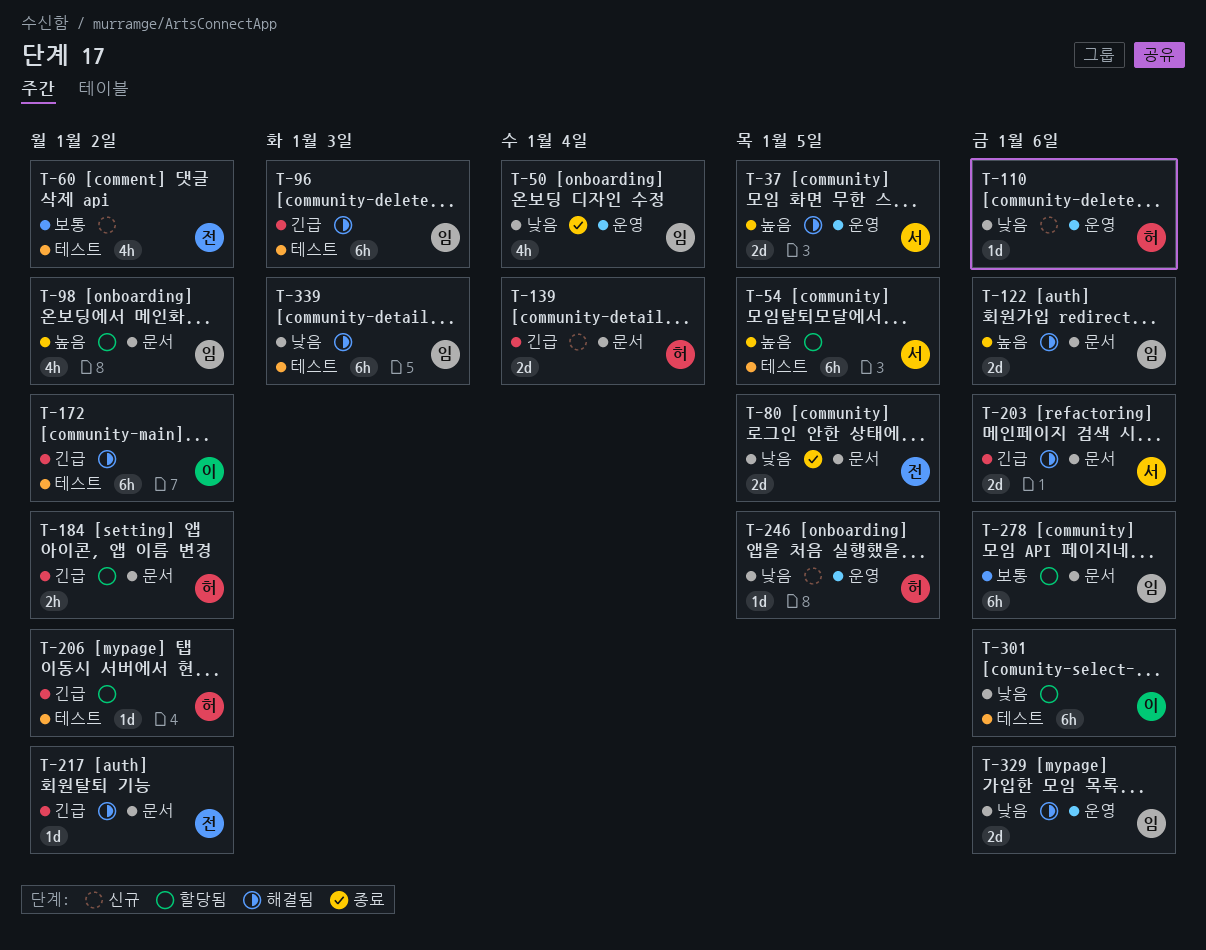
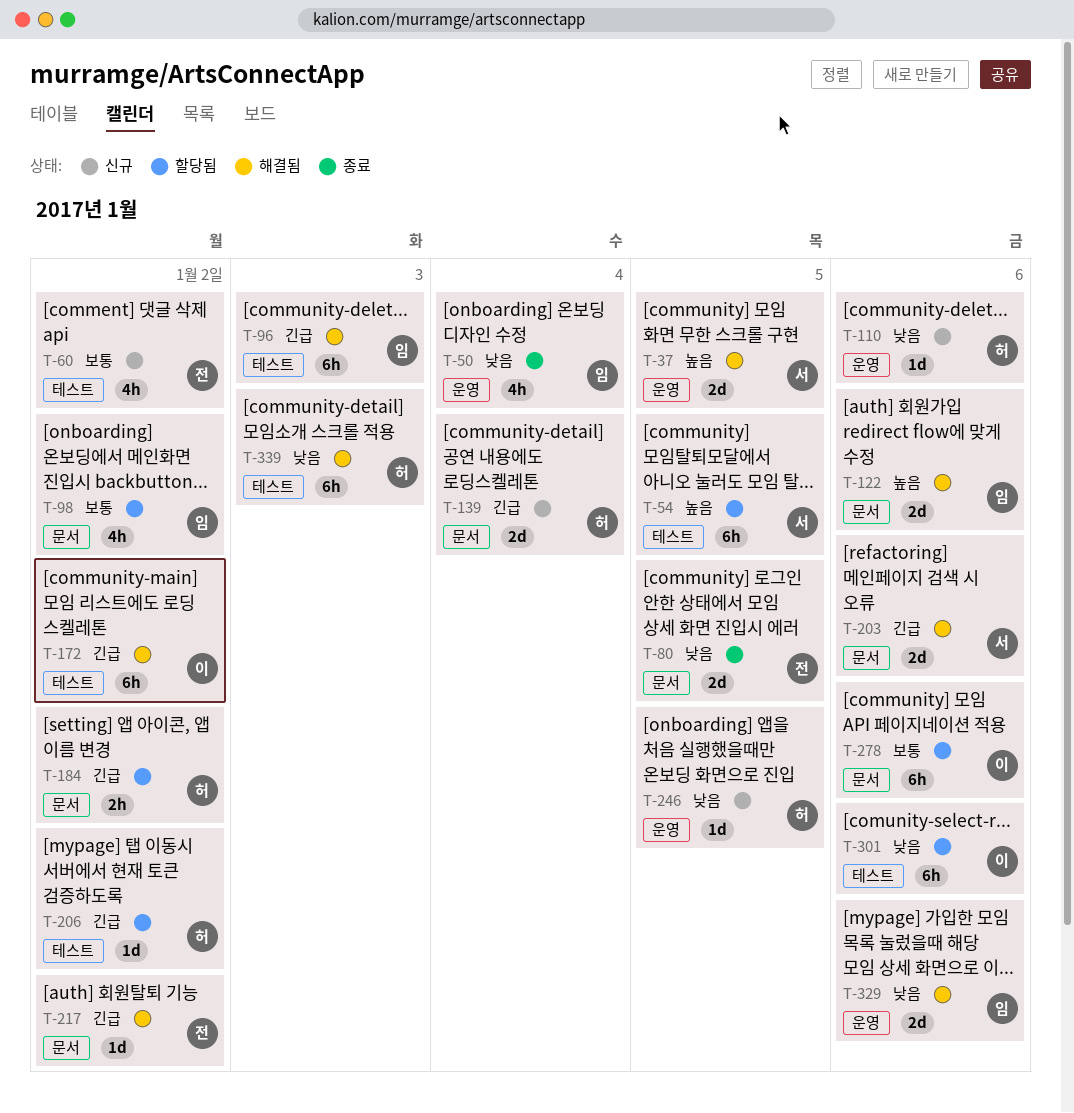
T-98, priority: 높음 -> 보통
T-278, owner: 임 -> 이
T-339, owner: 임 -> 허

